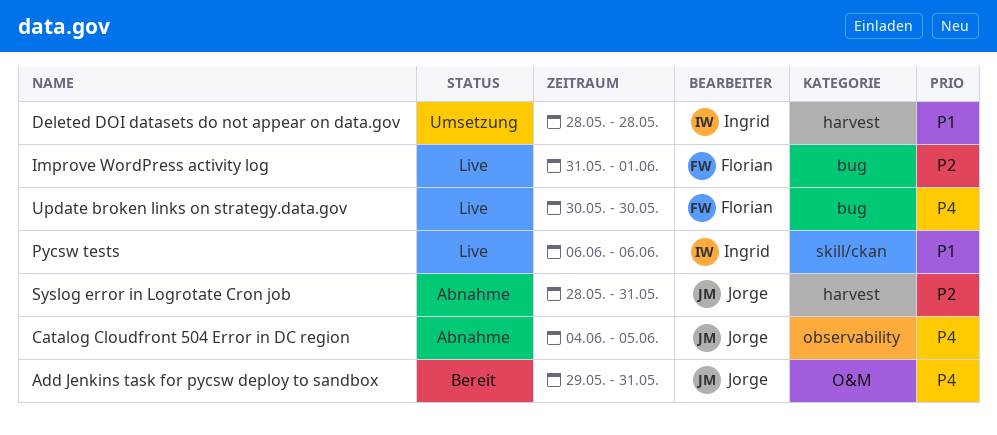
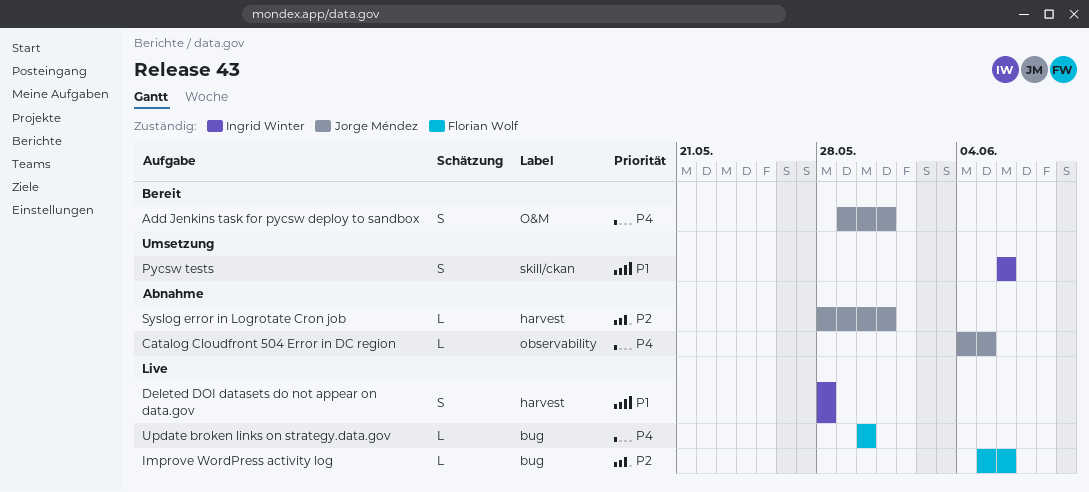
Deleted DOI datasets do not appear on data.gov, status: Umsetzung -> Live
Improve WordPress activity log, start: May 31 -> Jun 5
Improve WordPress activity log, due: Jun 1 -> Jun 6
Pycsw tests, status: Live -> Umsetzung

